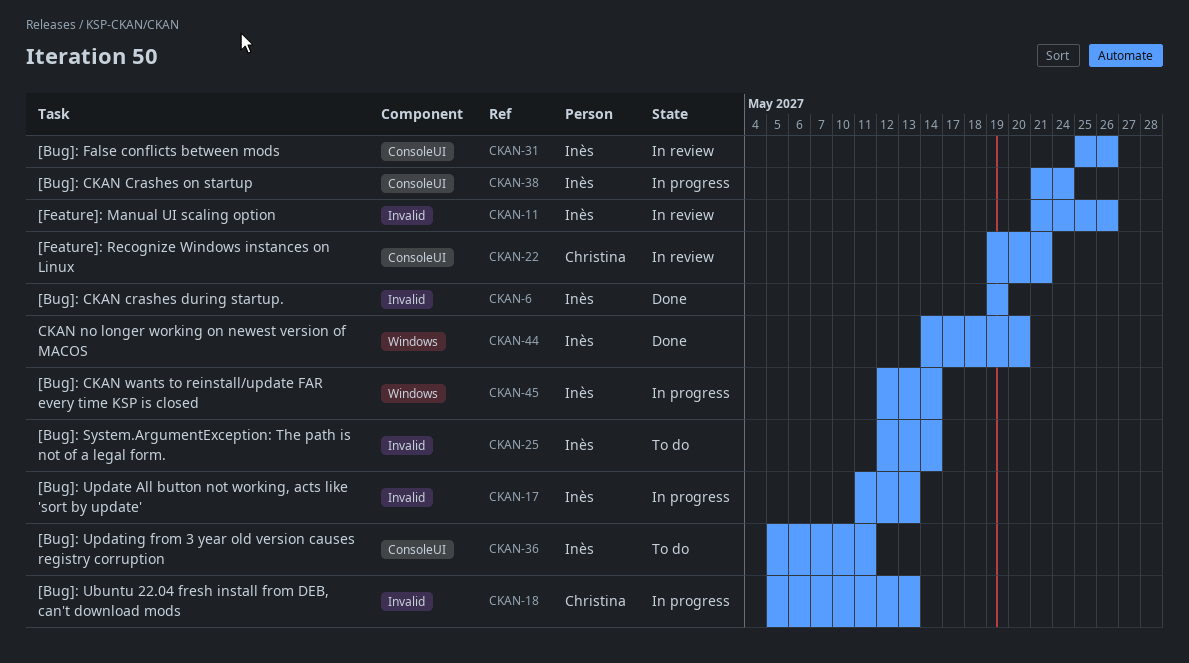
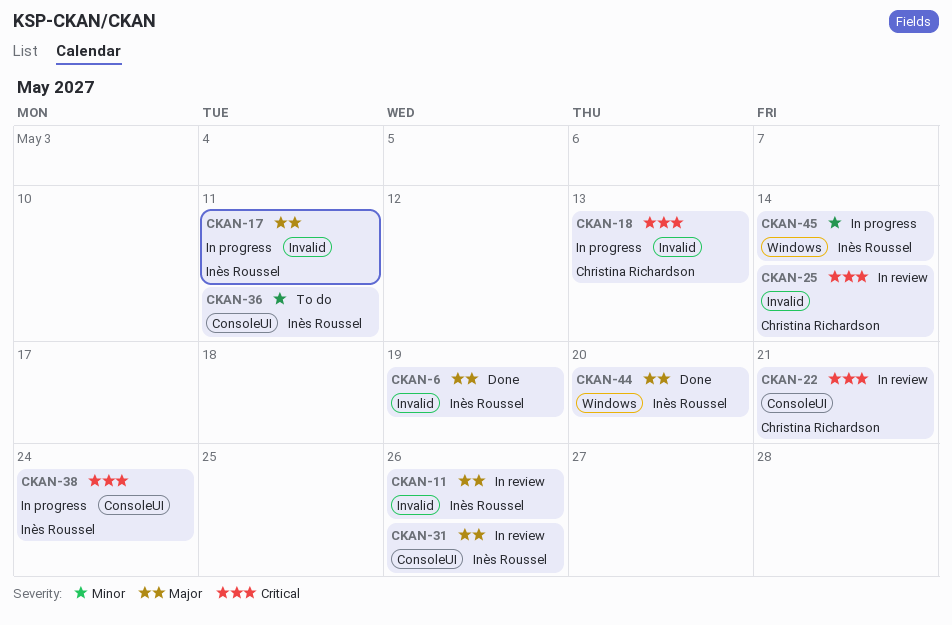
CKAN-17, due: May 13 -> May 11
CKAN-25, status: To do -> In review
CKAN-25, owner: Inès Roussel -> Christina Richardson

